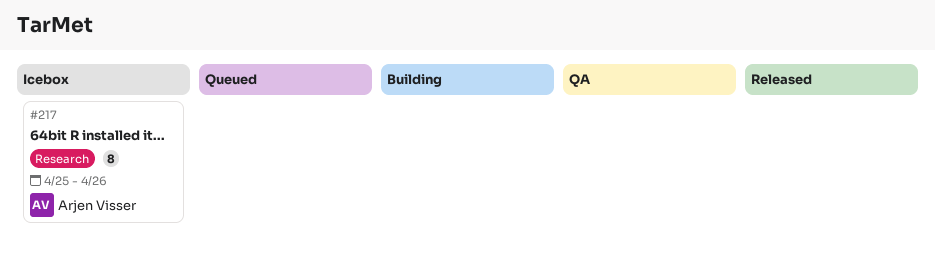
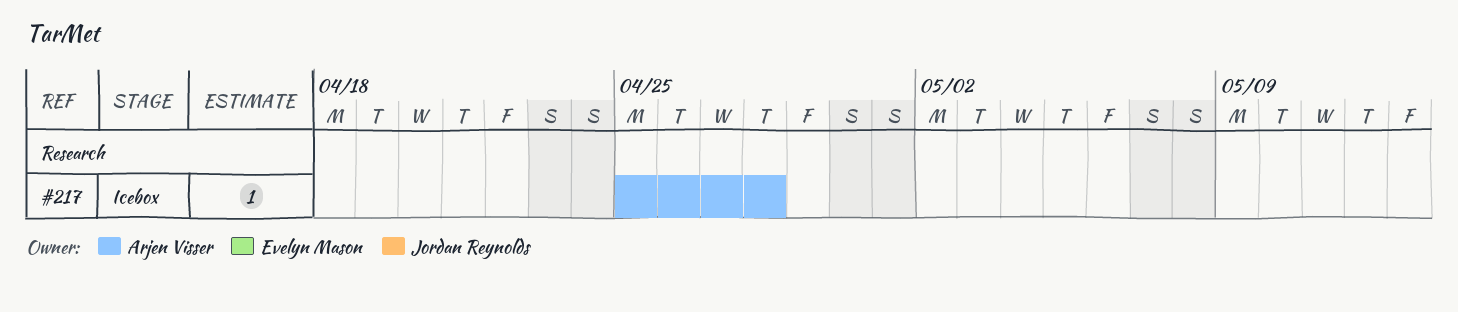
#217, estimate: 8 -> 1
#217, due: Apr 26 -> Apr 28

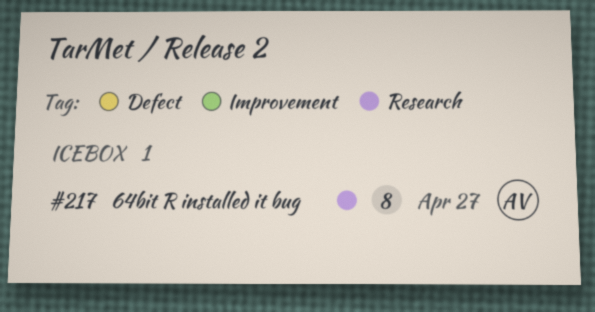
#217, estimate: 1 -> 8
#217, due: Apr 28 -> Apr 27

